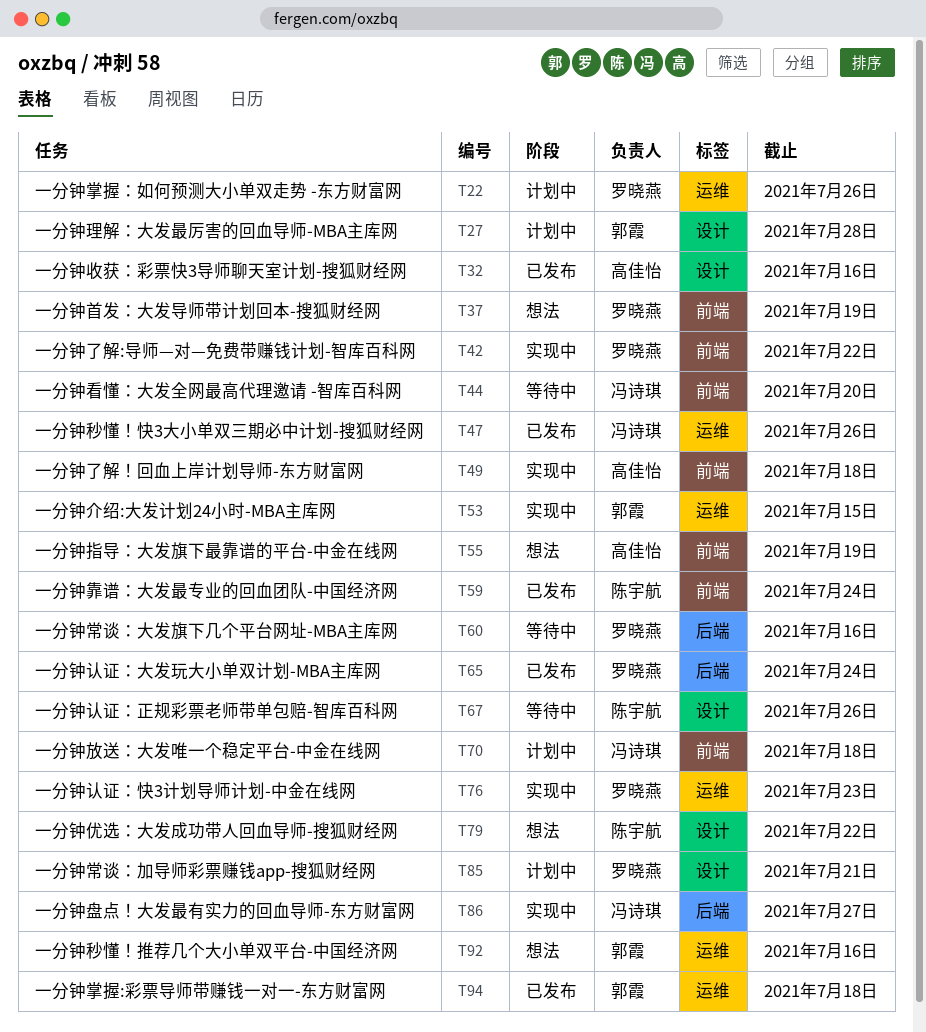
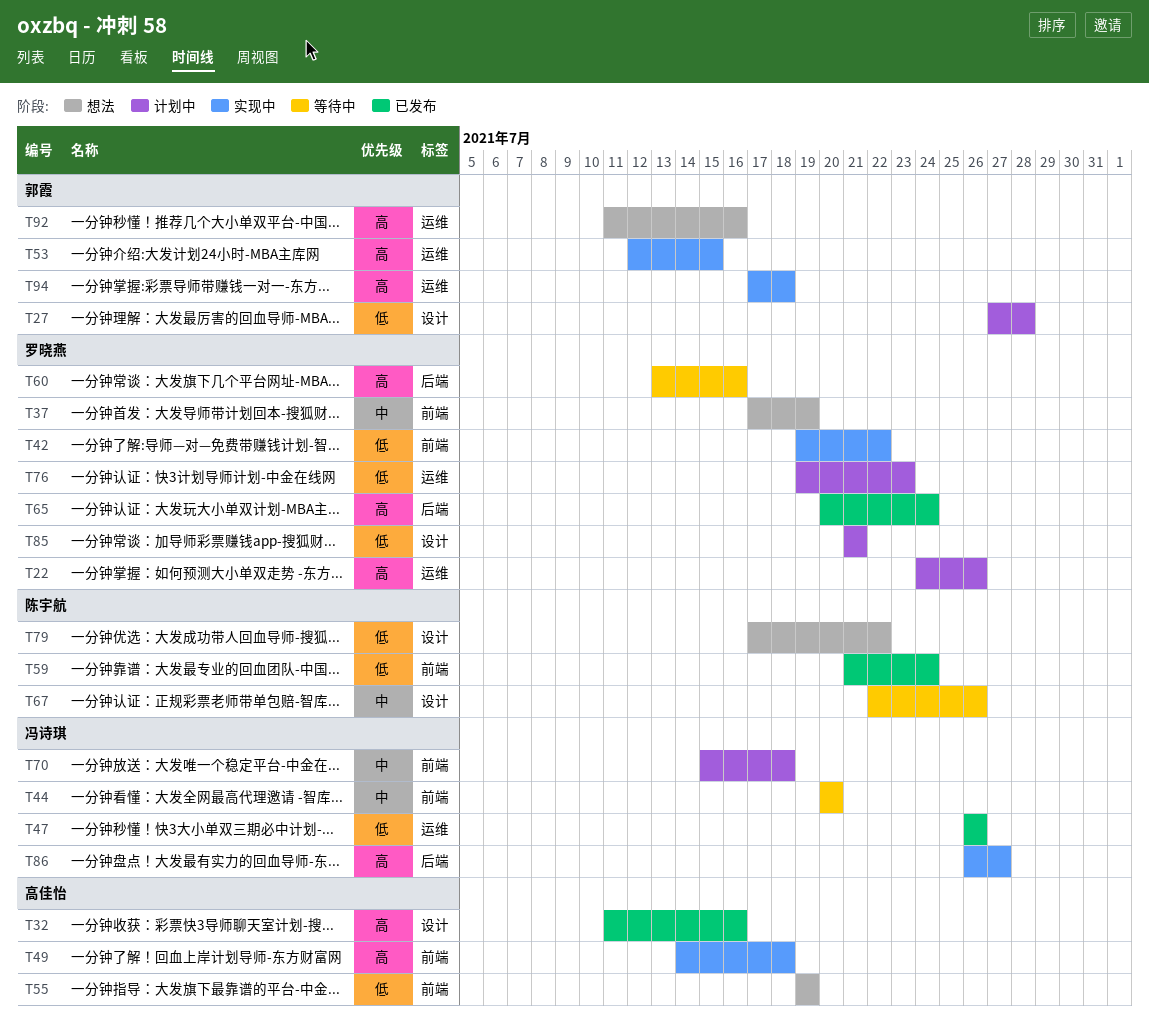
T76, status: 实现中 -> 计划中
T94, status: 已发布 -> 实现中

